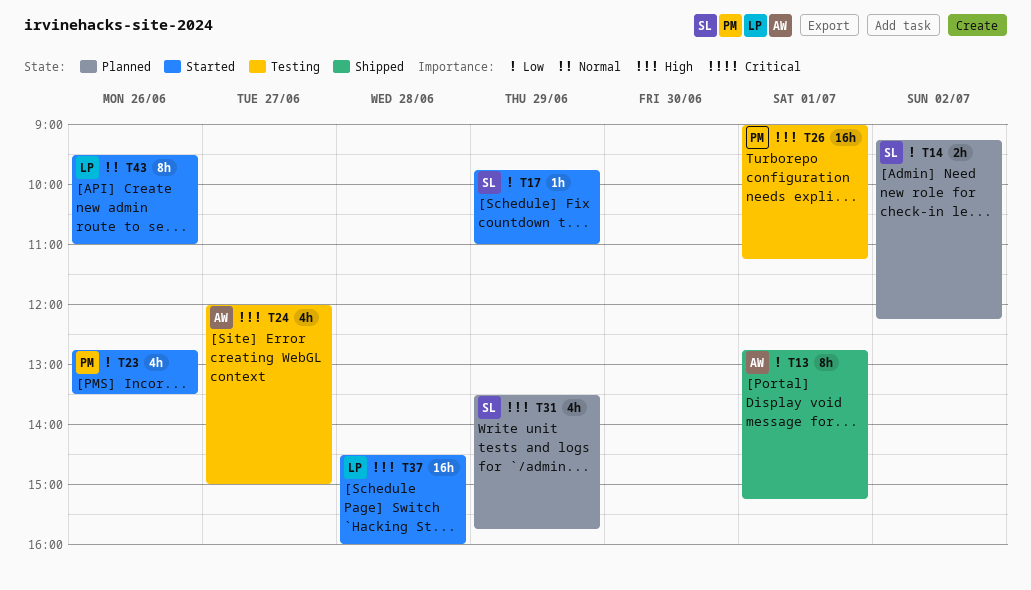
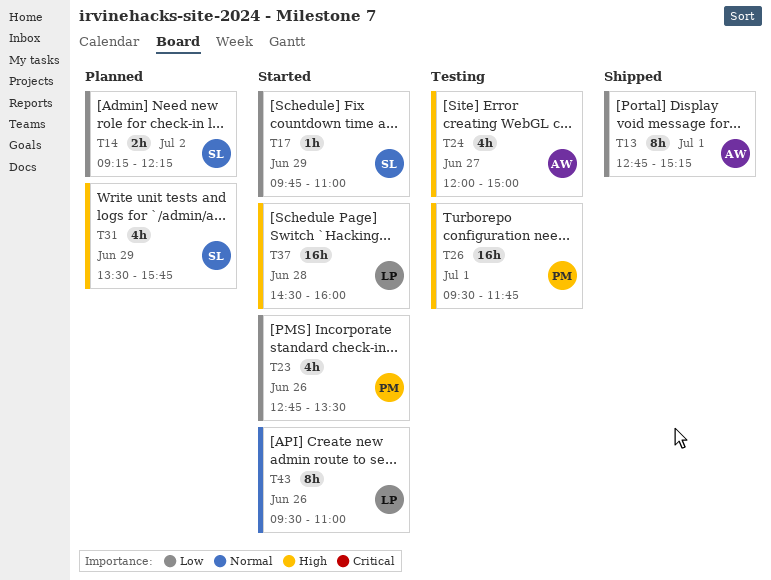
T26, begins: 09:00 -> 09:30
T26, ends: 11:15 -> 11:45

